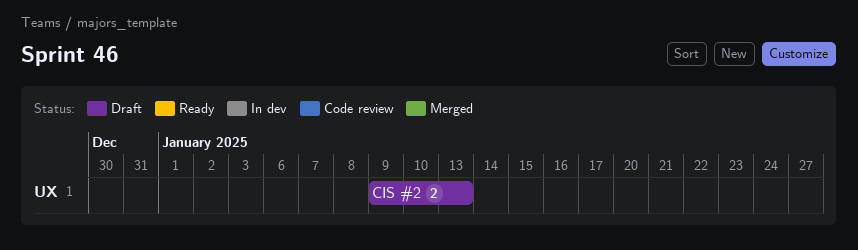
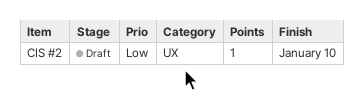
CIS #2, estimate: 2 -> 1
CIS #2, due: Jan 13 -> Jan 10

